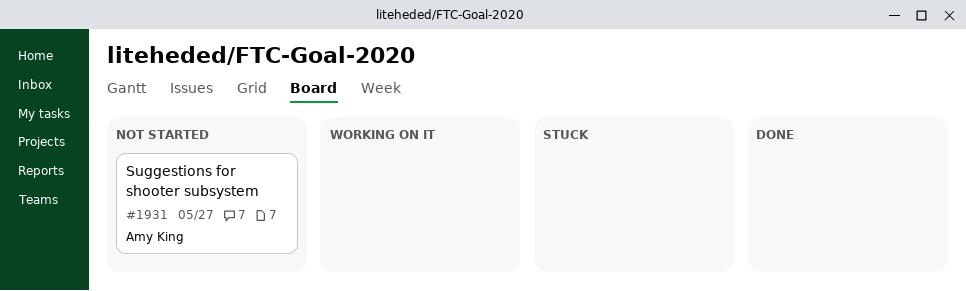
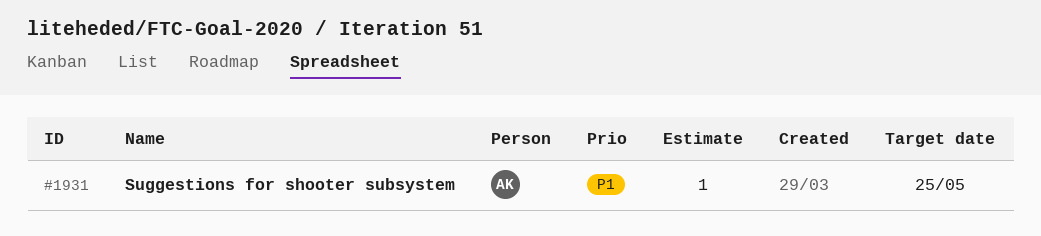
#1931, due: May 27 -> May 25

